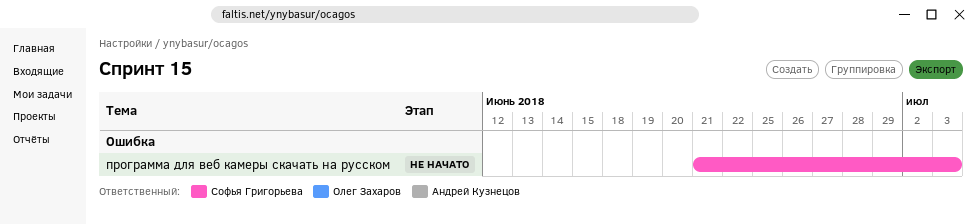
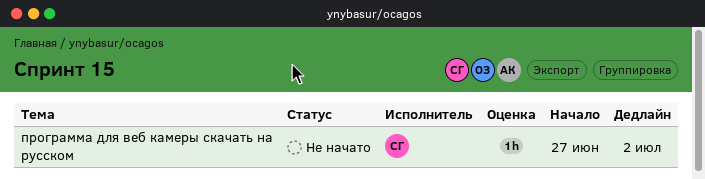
программа для веб камеры скачать на русском, start: Jun 21 -> Jun 27
программа для веб камеры скачать на русском, due: Jul 3 -> Jul 2

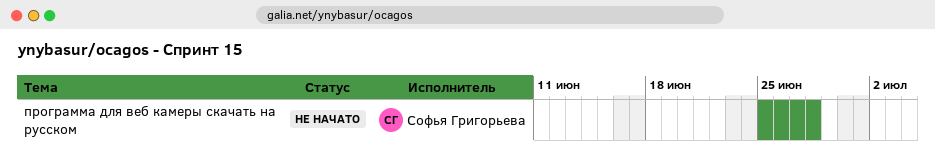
программа для веб камеры скачать на русском, start: Jun 27 -> Jun 25
программа для веб камеры скачать на русском, due: Jul 2 -> Jun 28

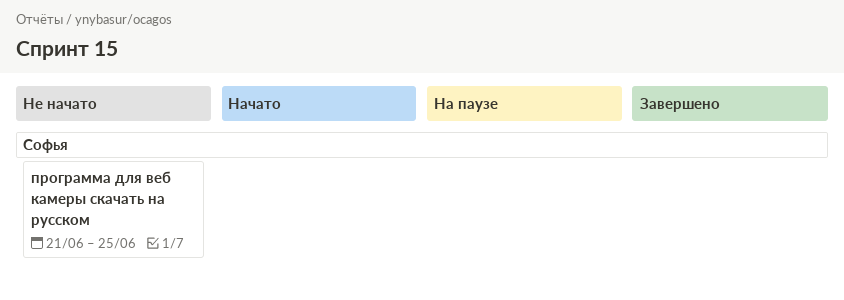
программа для веб камеры скачать на русском, start: Jun 25 -> Jun 21
программа для веб камеры скачать на русском, due: Jun 28 -> Jun 25

